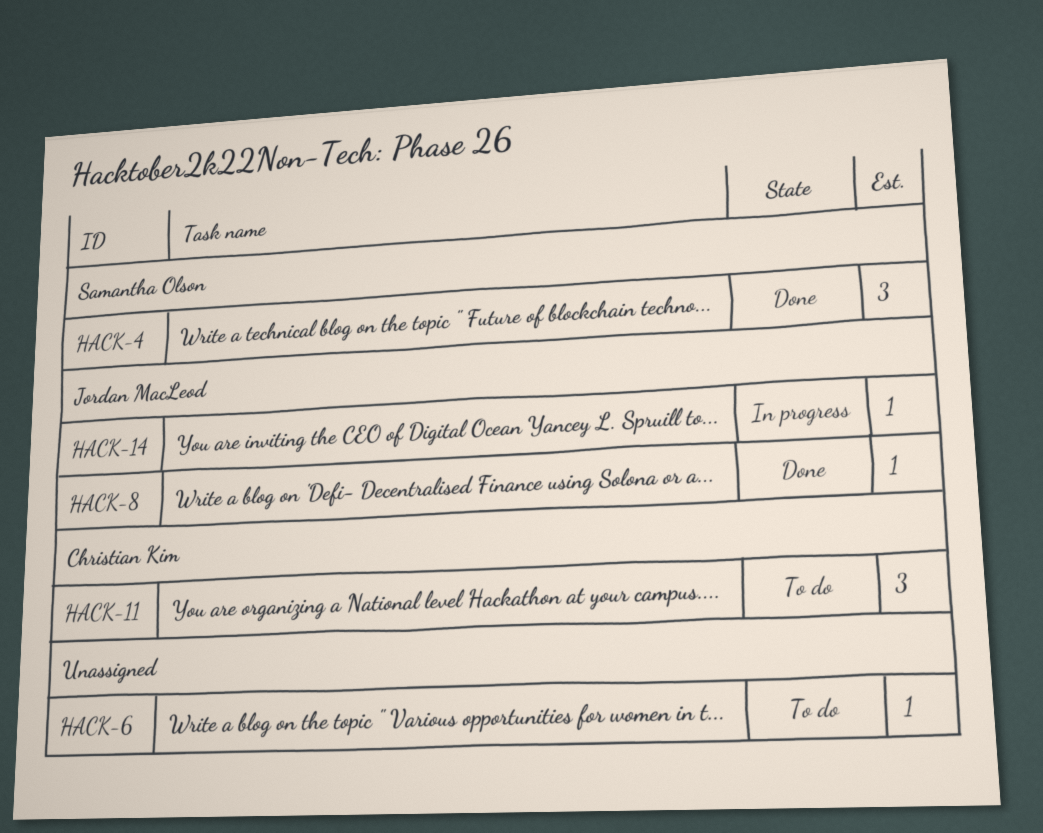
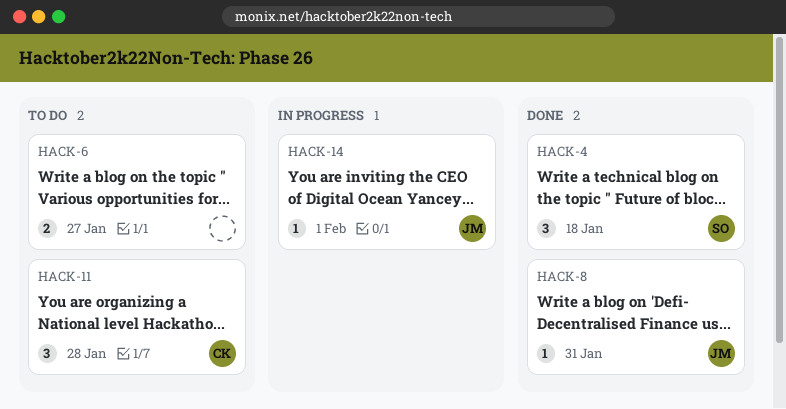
HACK-6, estimate: 1 -> 2

